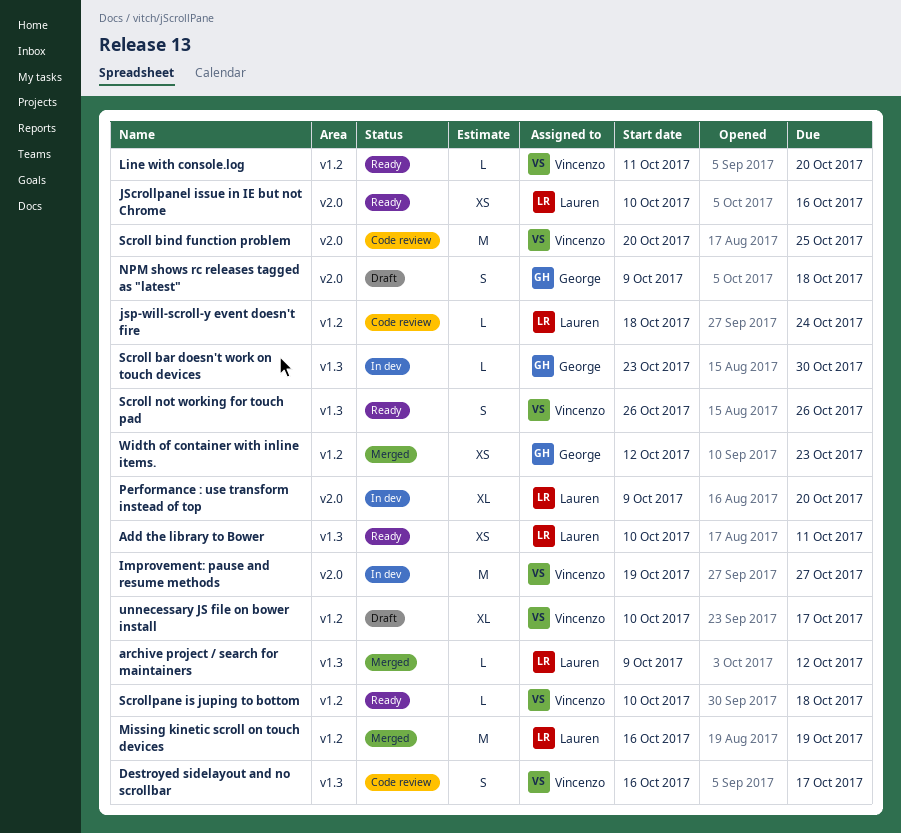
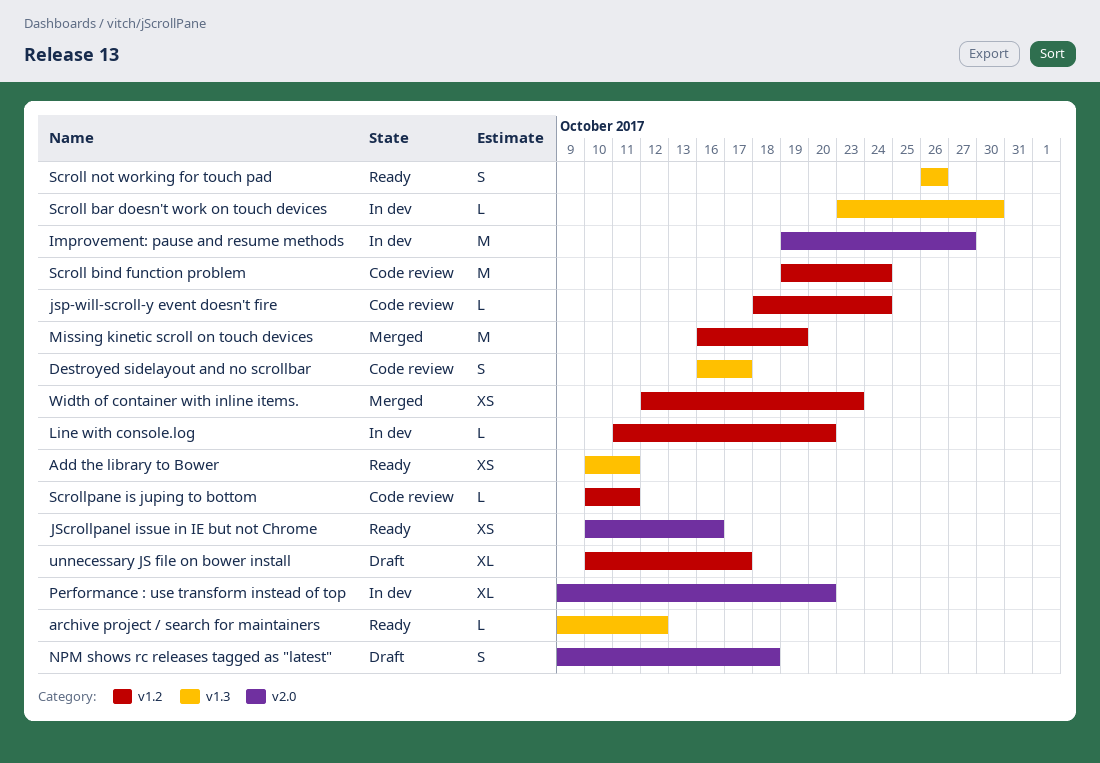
archive project / search for maintainers, status: Merged -> Ready
Line with console.log, status: Ready -> In dev
Scroll bind function problem, label: v2.0 -> v1.2
Scroll bind function problem, start: Oct 20 -> Oct 19
Scroll bind function problem, due: Oct 25 -> Oct 24
Scrollpane is juping to bottom, status: Ready -> Code review
Scrollpane is juping to bottom, due: Oct 18 -> Oct 11

